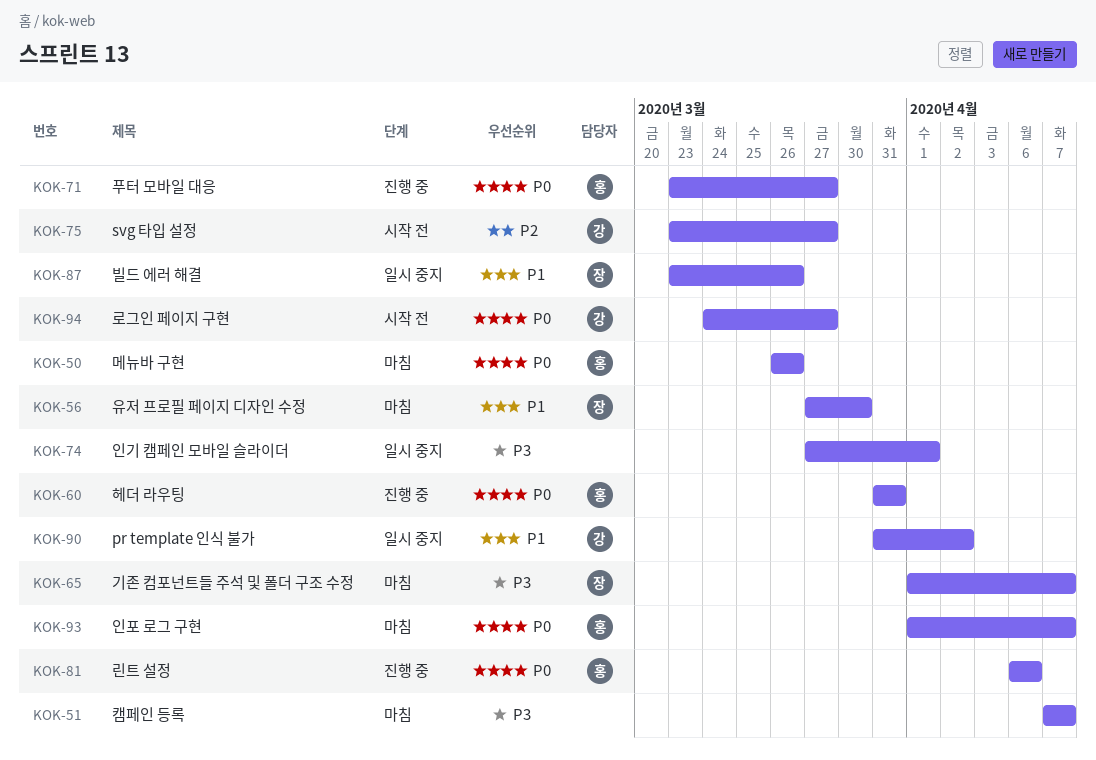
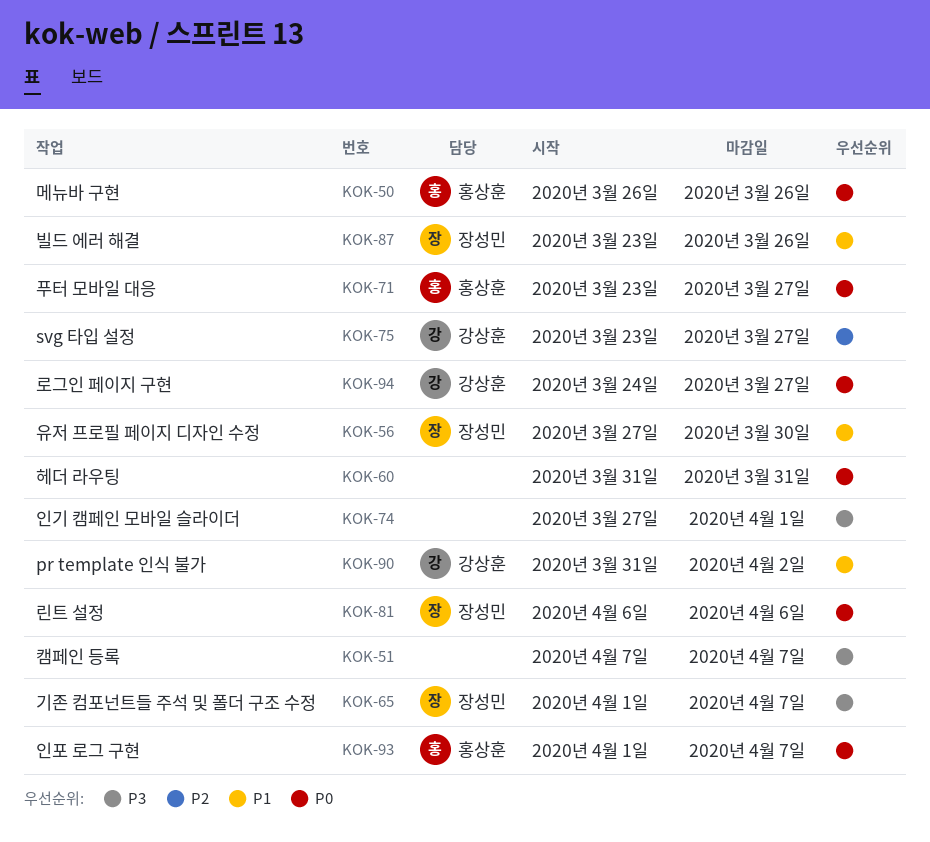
KOK-60, owner: 홍상훈 -> none
KOK-81, owner: 홍상훈 -> 장성민

